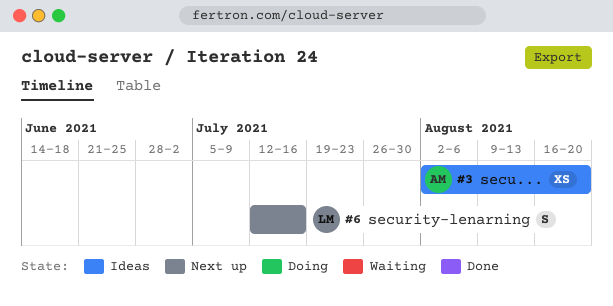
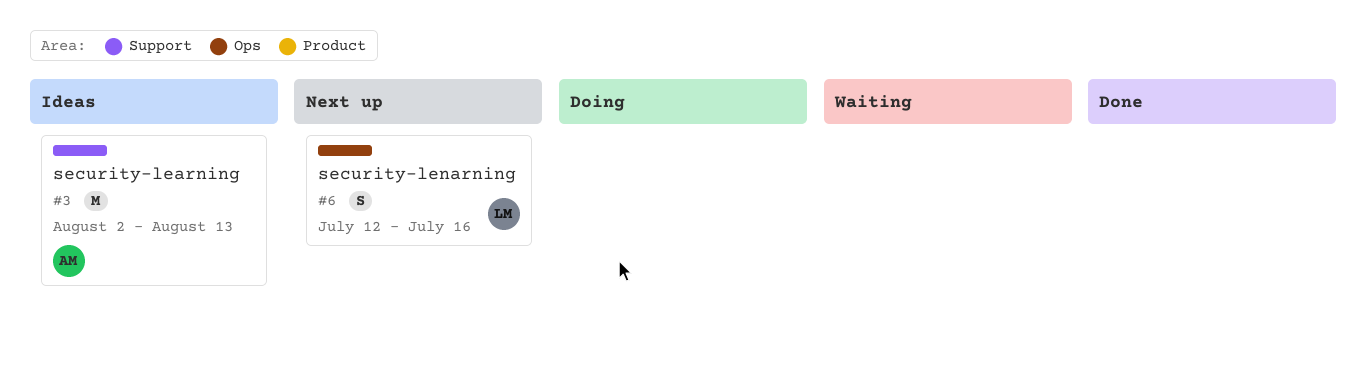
#3, estimate: XS -> M
#3, due: Aug 20 -> Aug 13

